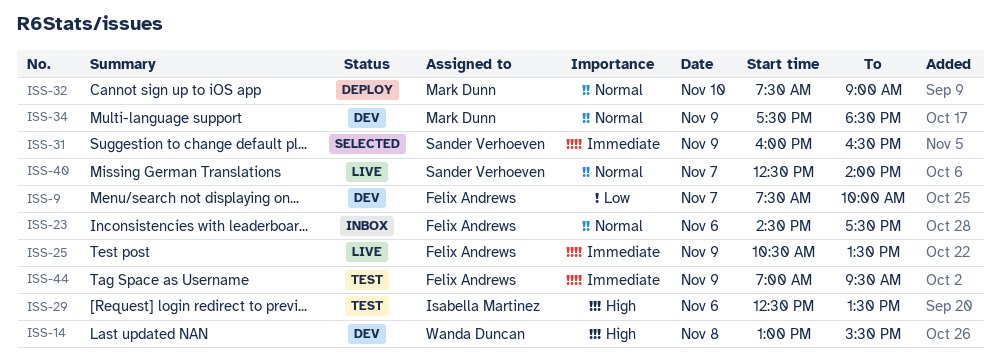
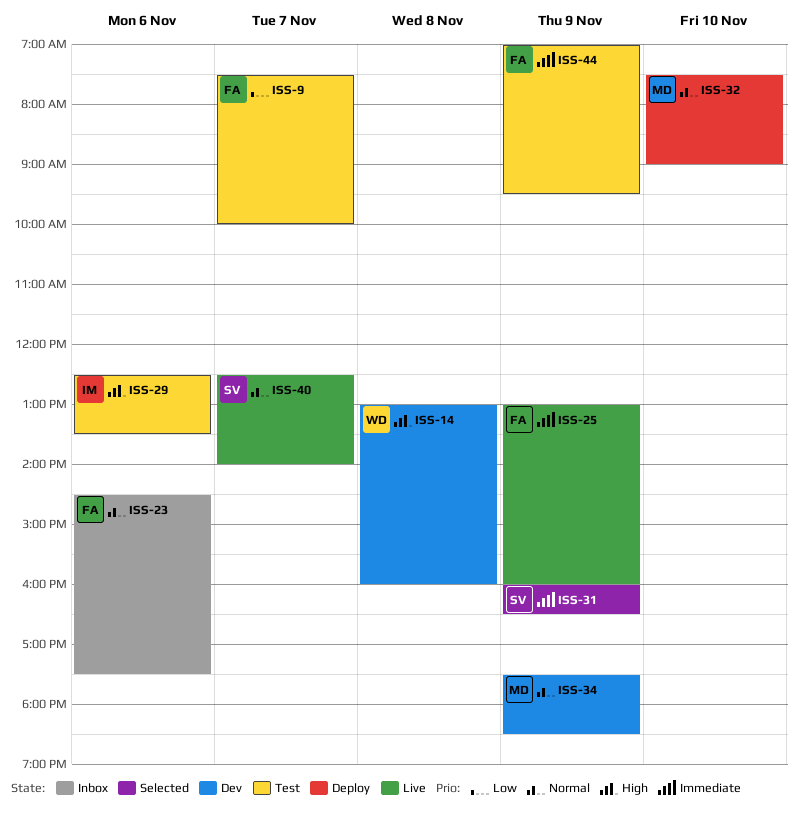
ISS-9, status: Dev -> Test
ISS-14, ends: 15:30 -> 16:00
ISS-25, begins: 10:30 -> 13:00
ISS-25, ends: 13:30 -> 16:00

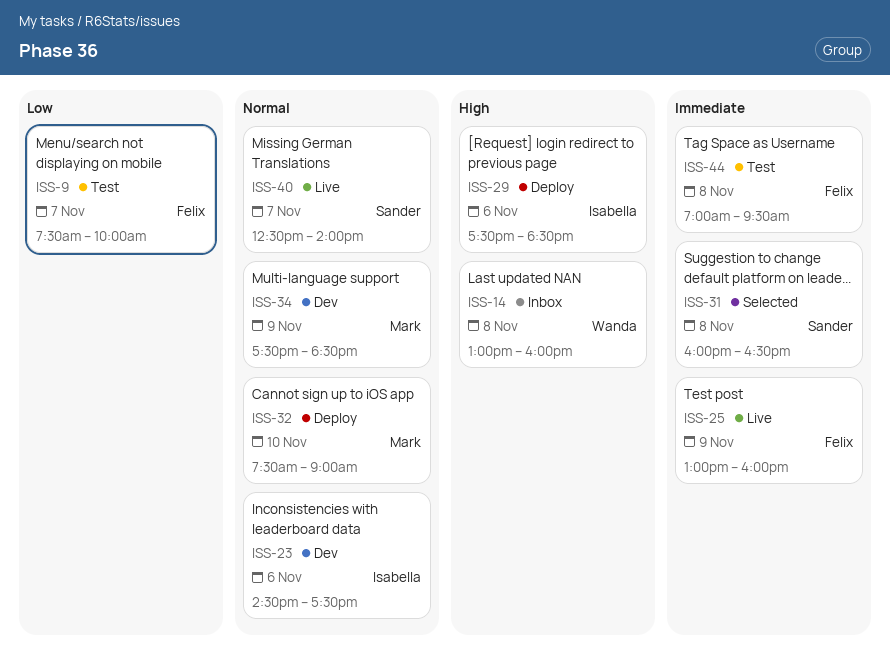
ISS-14, status: Dev -> Inbox
ISS-23, status: Inbox -> Dev
ISS-23, owner: Felix -> Isabella
ISS-29, status: Test -> Deploy
ISS-29, begins: 12:30 -> 17:30
ISS-29, ends: 13:30 -> 18:30
ISS-31, day: Nov 9 -> Nov 8
ISS-44, day: Nov 9 -> Nov 8

